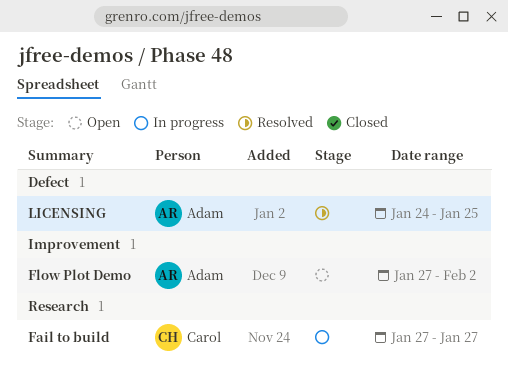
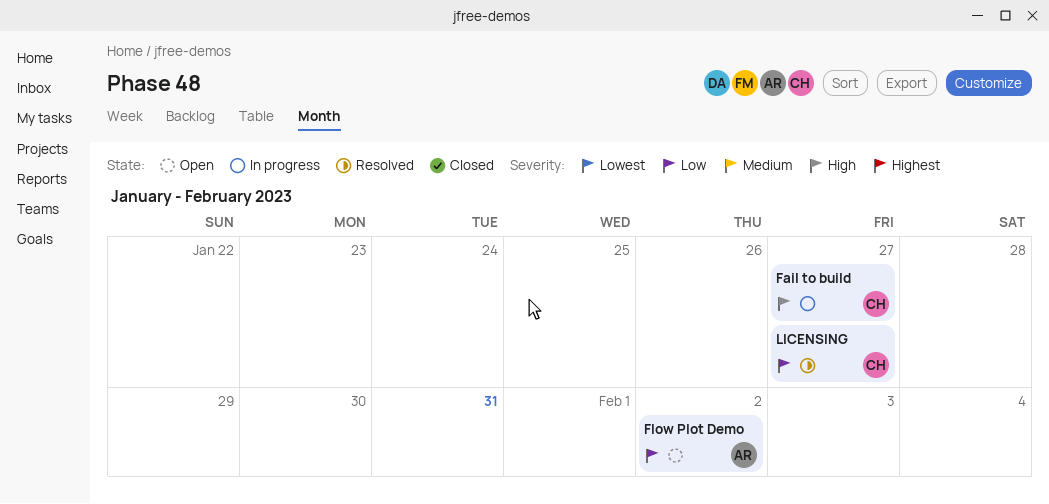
LICENSING, owner: Adam -> Carol
LICENSING, due: Jan 25 -> Jan 27

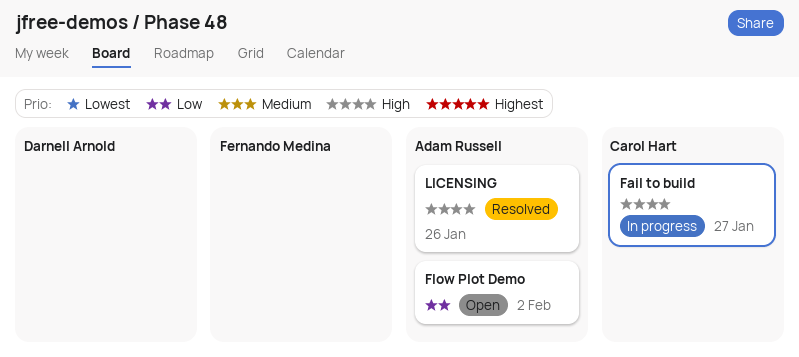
LICENSING, owner: Carol Hart -> Adam Russell
LICENSING, priority: Low -> High
LICENSING, due: Jan 27 -> Jan 26

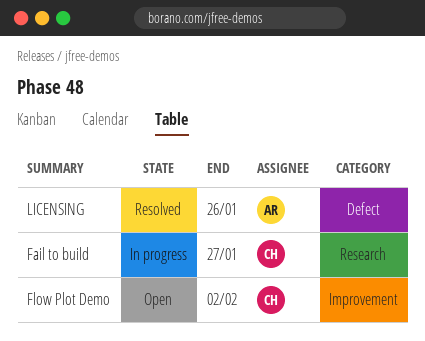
Flow Plot Demo, owner: Adam Russell -> Carol Hart

